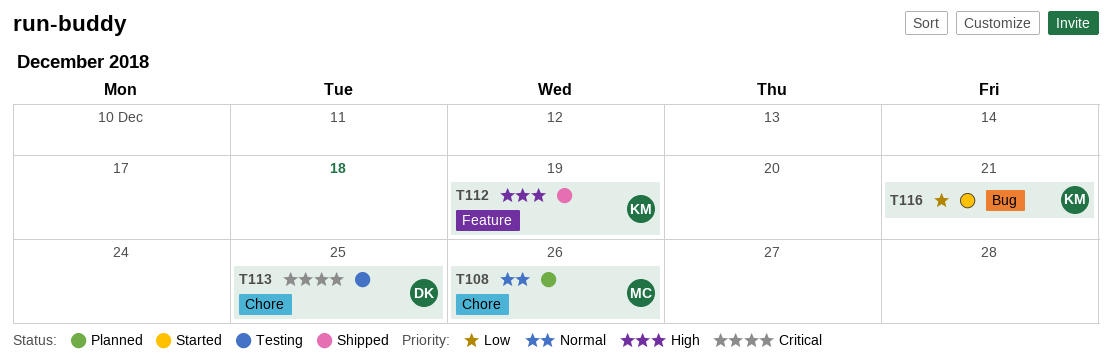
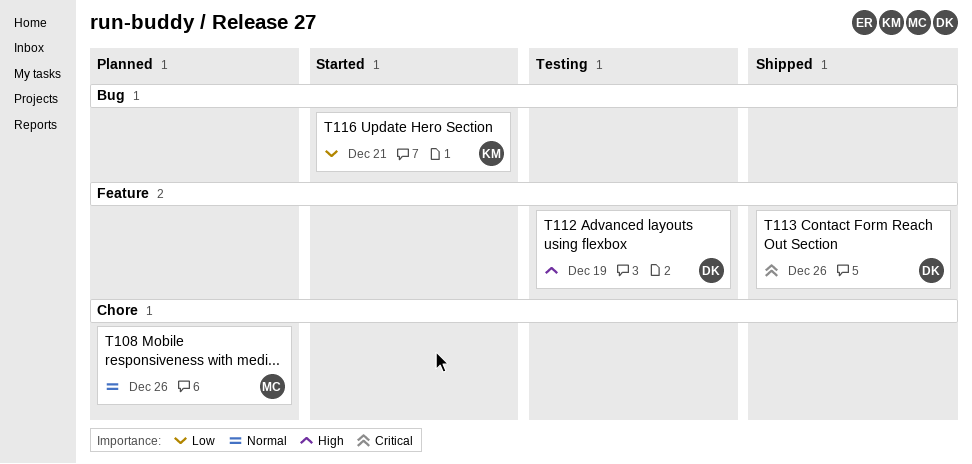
T112, status: Shipped -> Testing
T112, owner: KM -> DK
T113, status: Testing -> Shipped
T113, label: Chore -> Feature
T113, due: Dec 25 -> Dec 26

